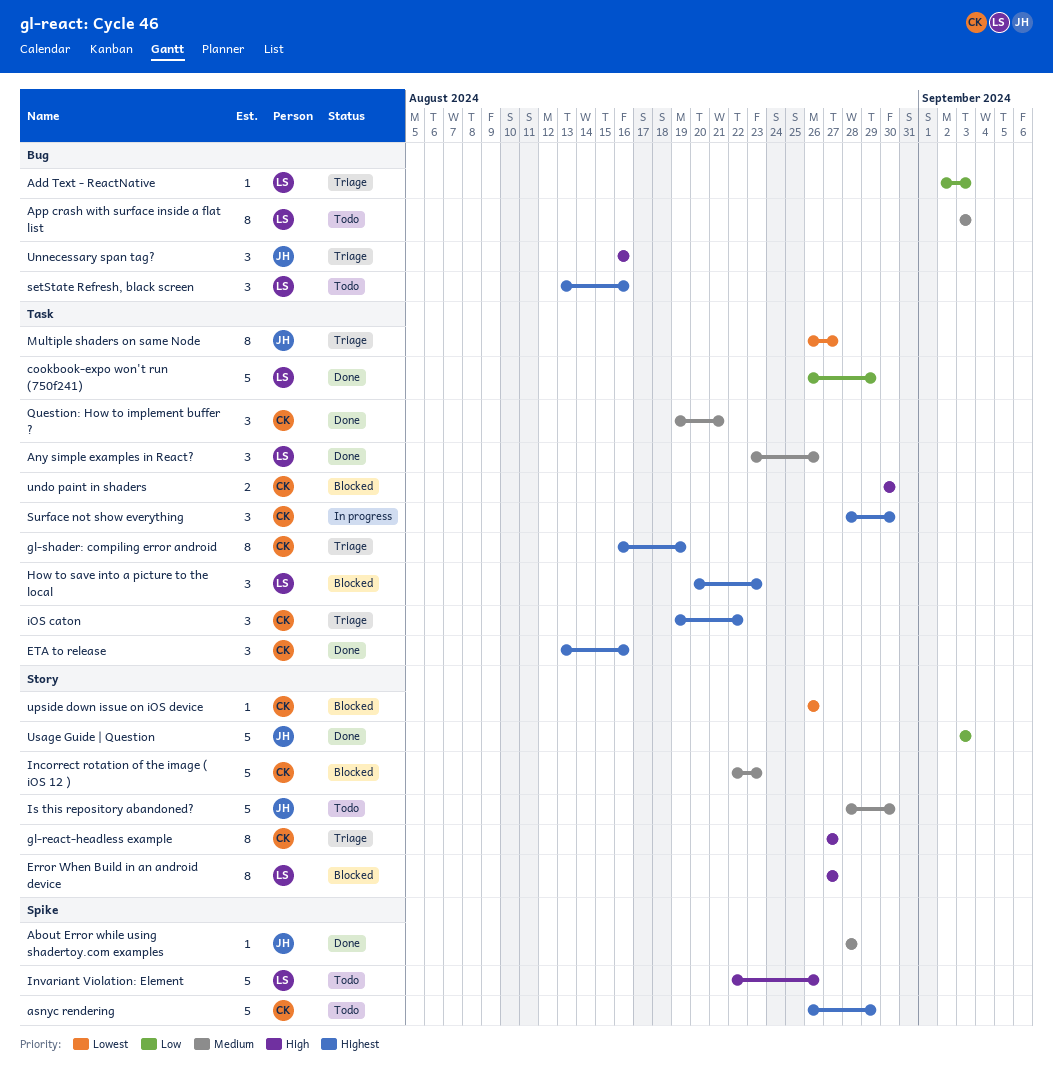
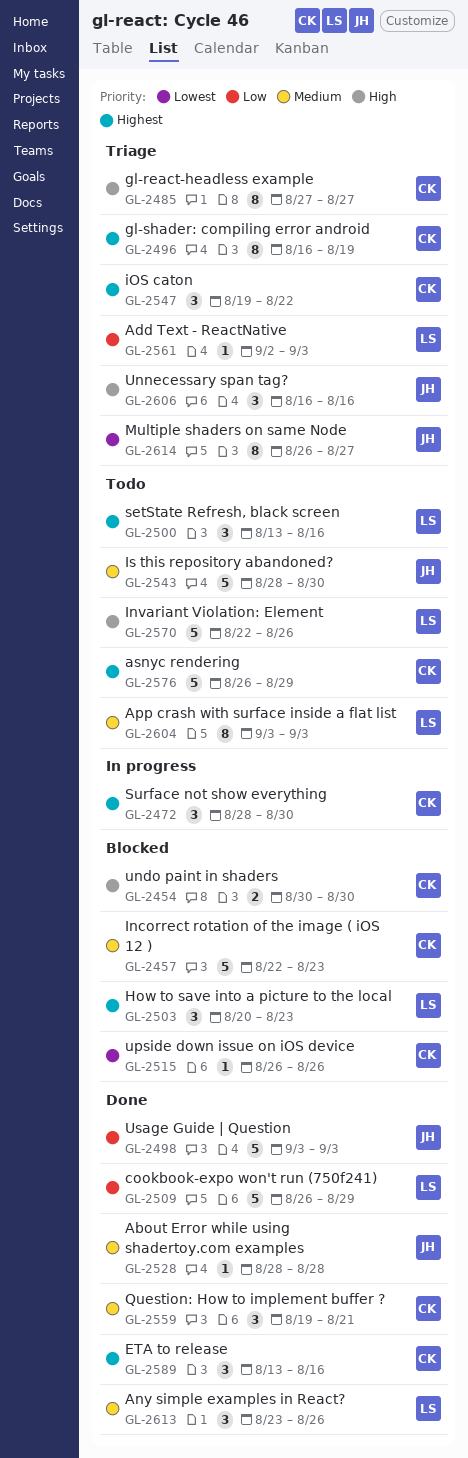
Error When Build in an android device: present -> none

